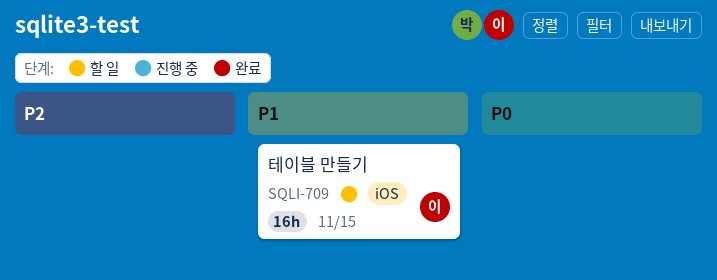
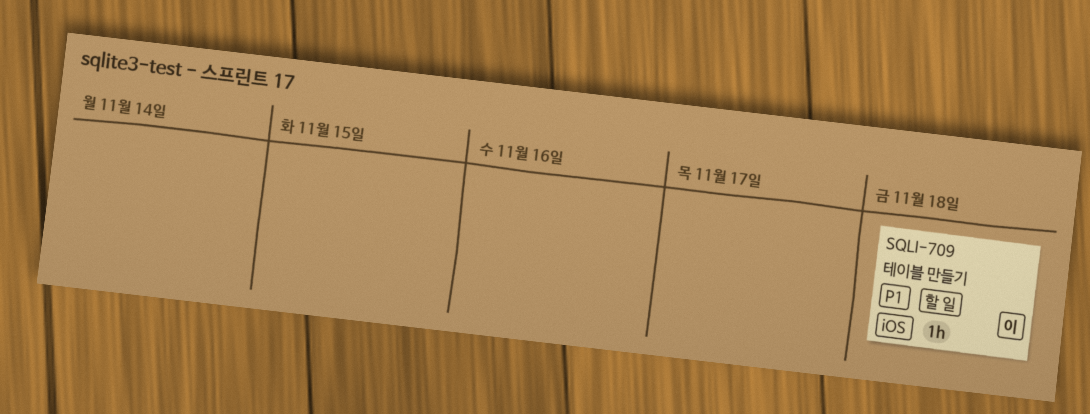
SQLI-709, estimate: 16h -> 1h
SQLI-709, due: Nov 15 -> Nov 18

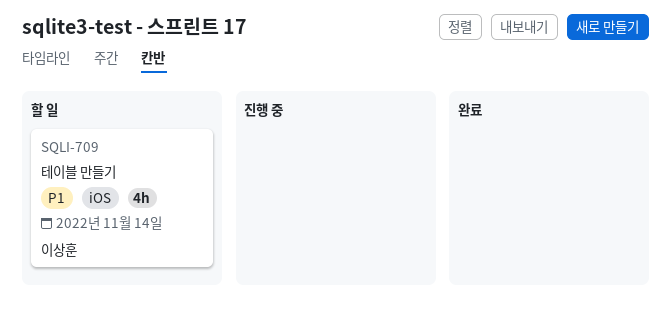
SQLI-709, estimate: 1h -> 4h
SQLI-709, due: Nov 18 -> Nov 14

